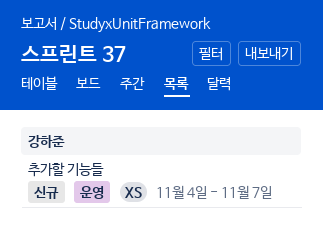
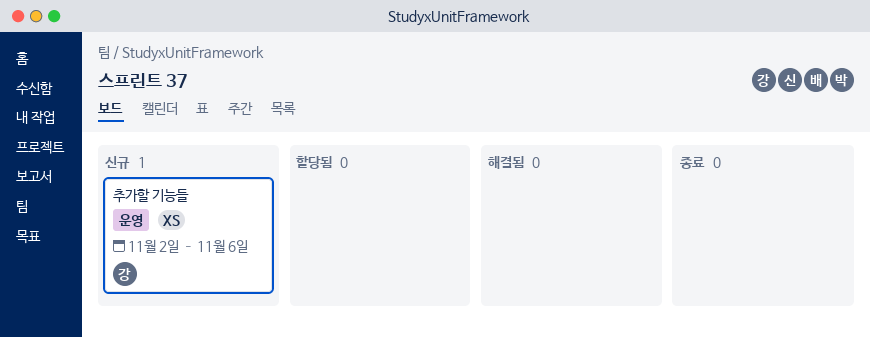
추가할 기능들, start: Nov 4 -> Nov 2
추가할 기능들, due: Nov 7 -> Nov 6

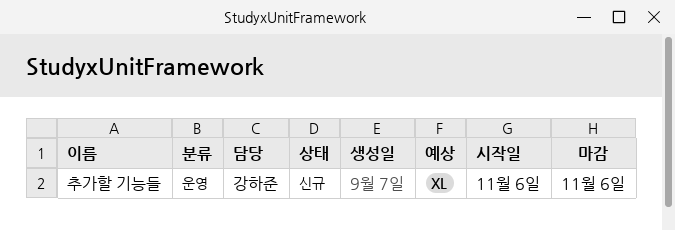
추가할 기능들, estimate: XS -> XL
추가할 기능들, start: Nov 2 -> Nov 6

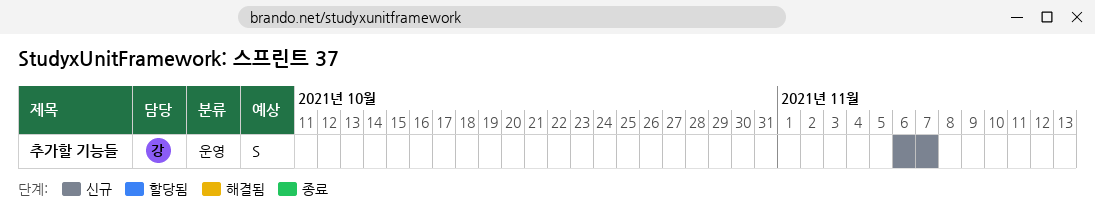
추가할 기능들, estimate: XL -> S
추가할 기능들, due: Nov 6 -> Nov 7

